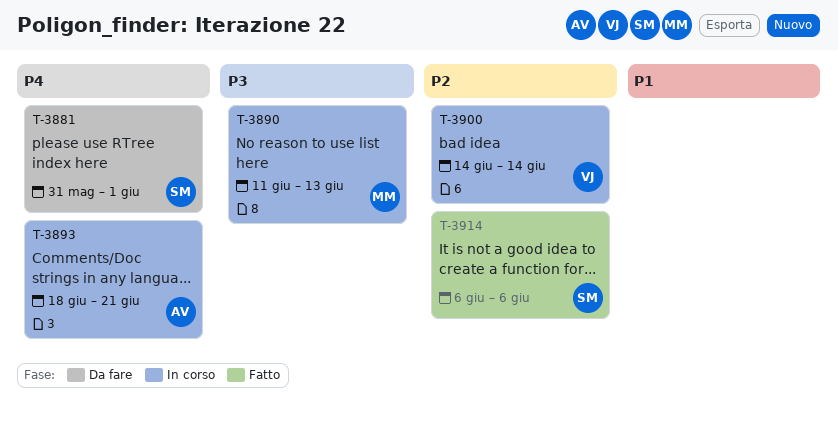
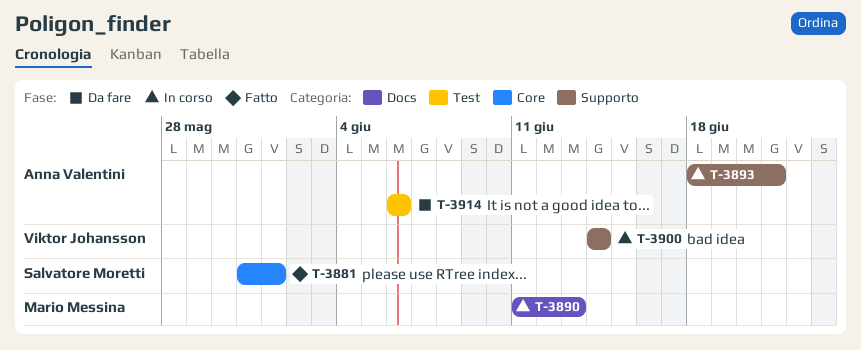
T-3881, status: Da fare -> Fatto
T-3914, status: Fatto -> Da fare
T-3914, owner: Salvatore Moretti -> Anna Valentini

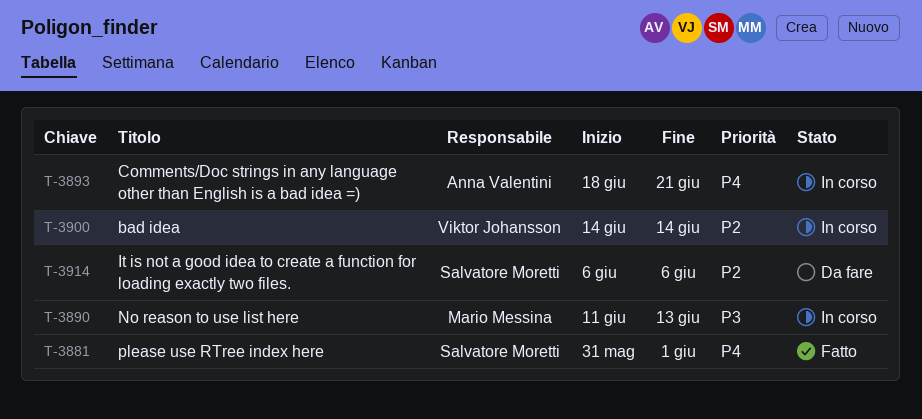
T-3914, owner: Anna Valentini -> Salvatore Moretti

